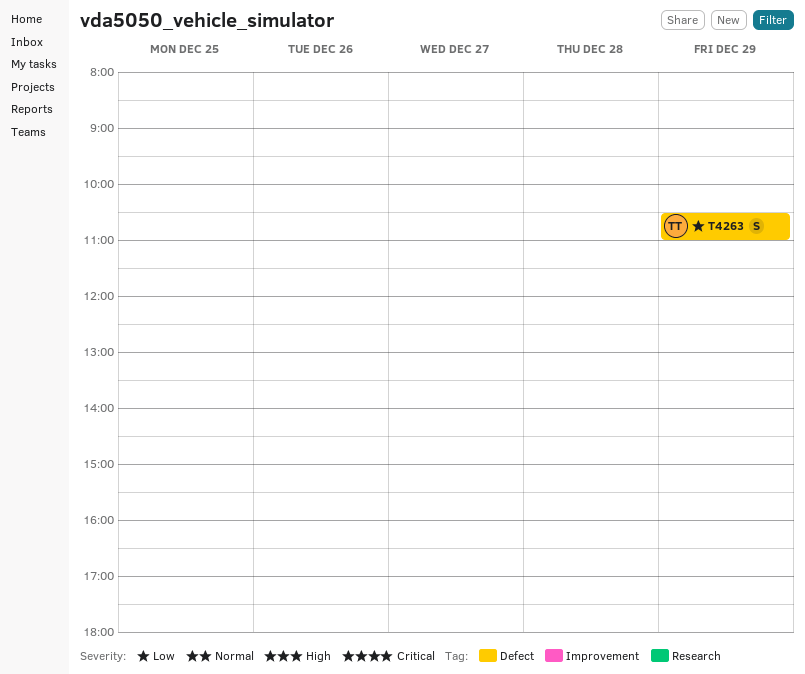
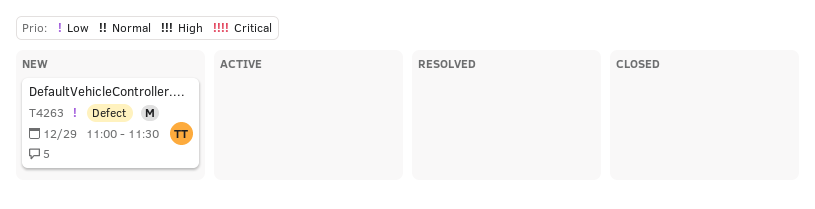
T4263, estimate: S -> M
T4263, begins: 10:30 -> 11:00
T4263, ends: 11:00 -> 11:30

